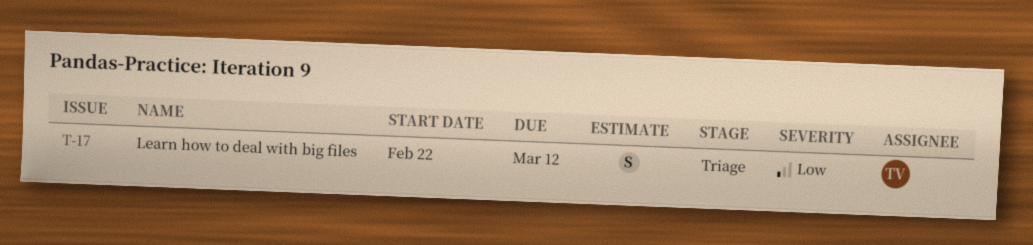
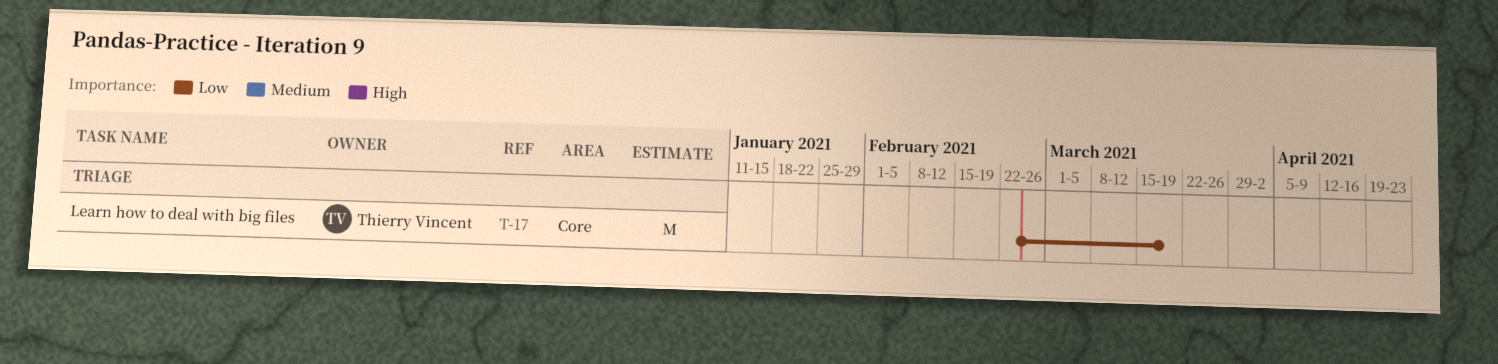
T-17, estimate: S -> M
T-17, due: Mar 12 -> Mar 19

